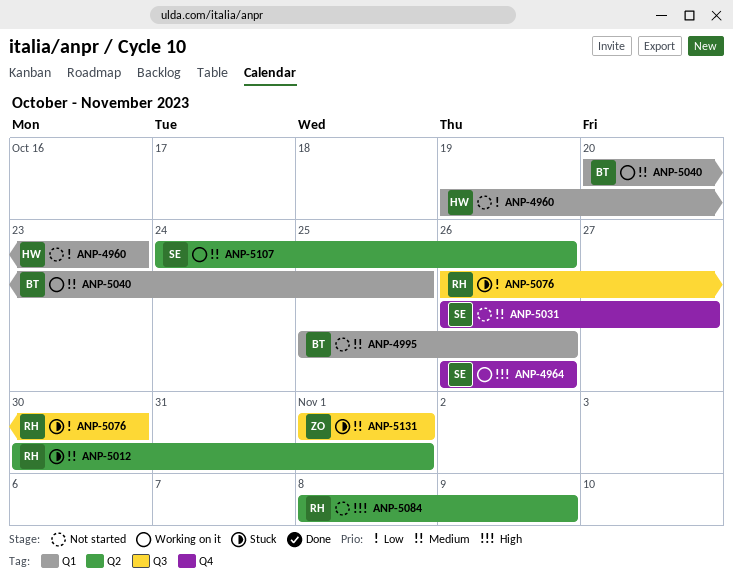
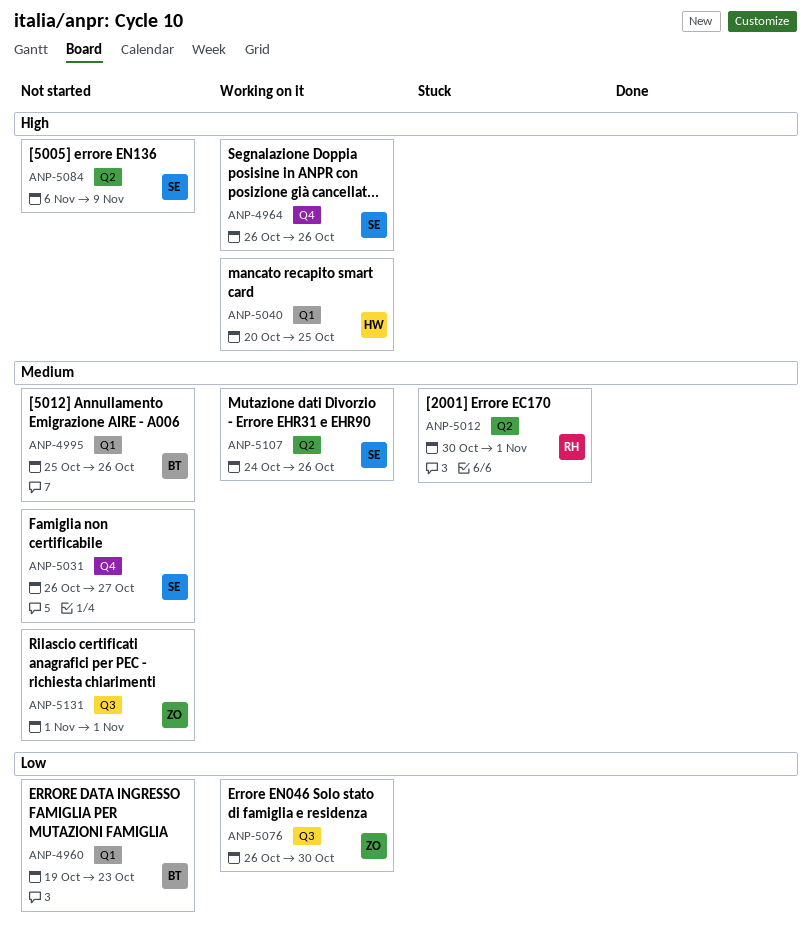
ANP-4960, owner: HW -> BT
ANP-5040, owner: BT -> HW
ANP-5040, priority: Medium -> High
ANP-5076, status: Stuck -> Working on it
ANP-5076, owner: RH -> ZO
ANP-5084, owner: RH -> SE
ANP-5084, start: Nov 8 -> Nov 6
ANP-5131, status: Stuck -> Not started

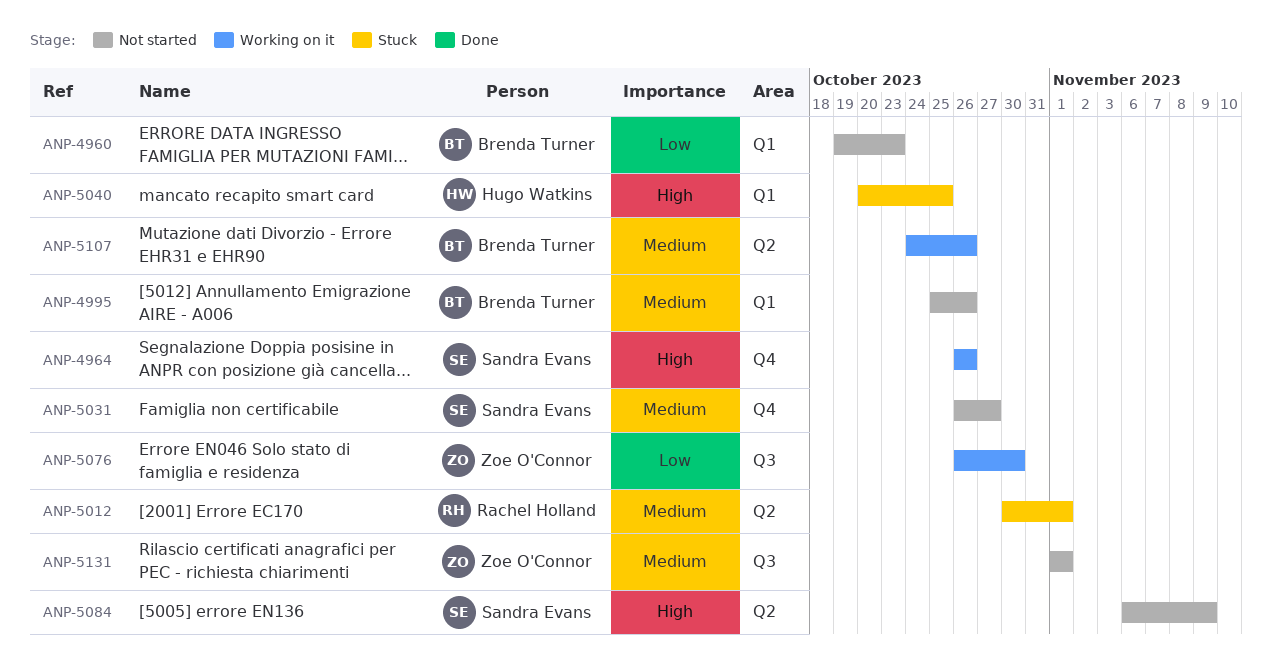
ANP-5040, status: Working on it -> Stuck
ANP-5107, owner: Sandra Evans -> Brenda Turner

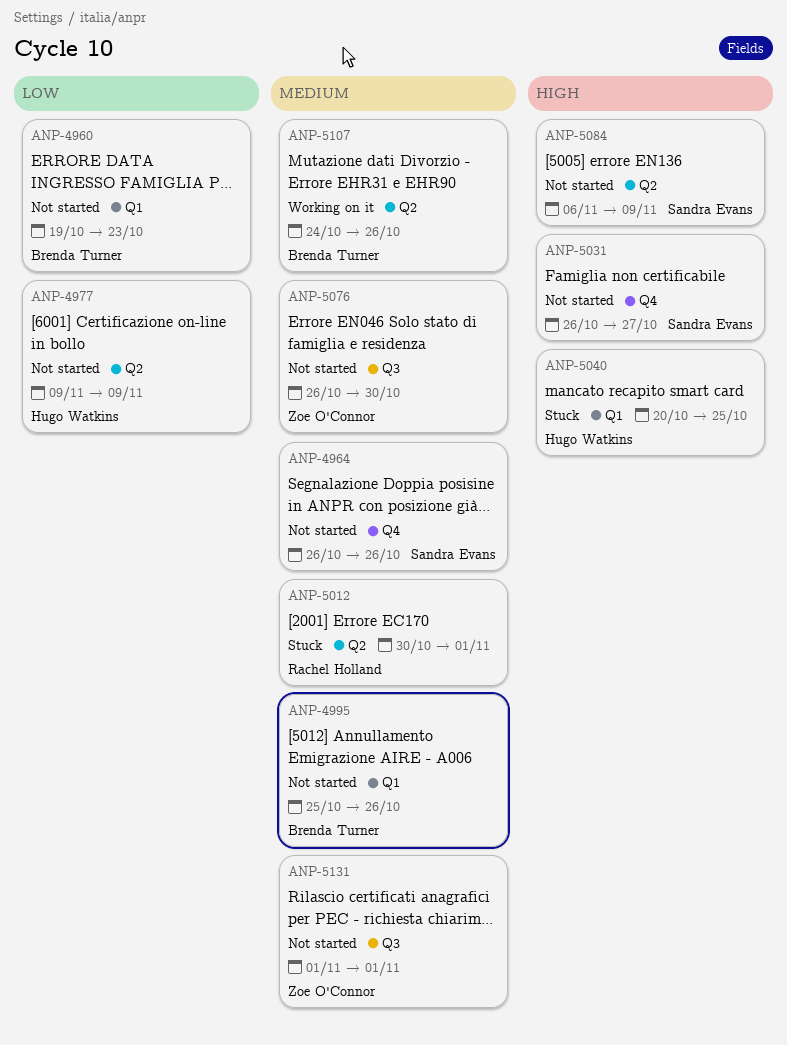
ANP-4964, status: Working on it -> Not started
ANP-4964, priority: High -> Medium
ANP-4977: none -> present
ANP-5031, priority: Medium -> High
ANP-5076, status: Working on it -> Not started
ANP-5076, priority: Low -> Medium

